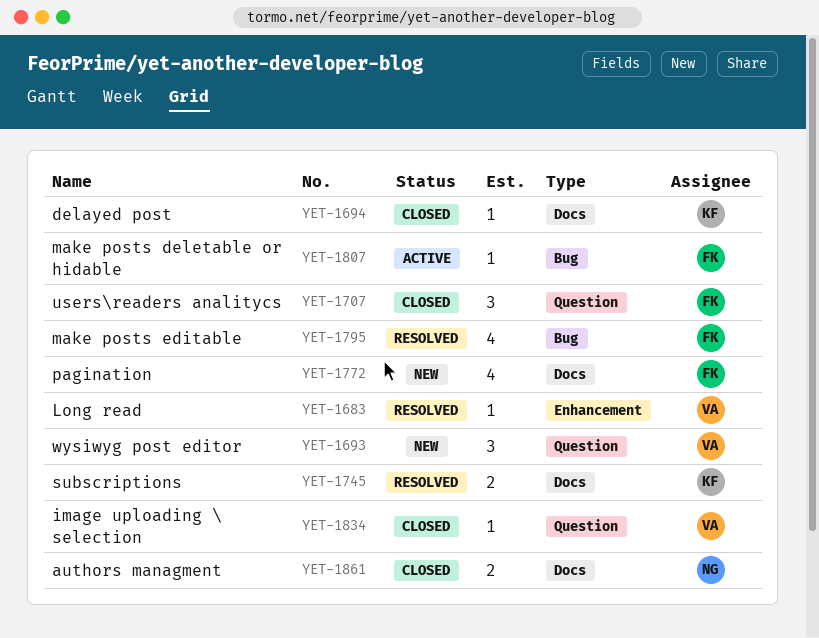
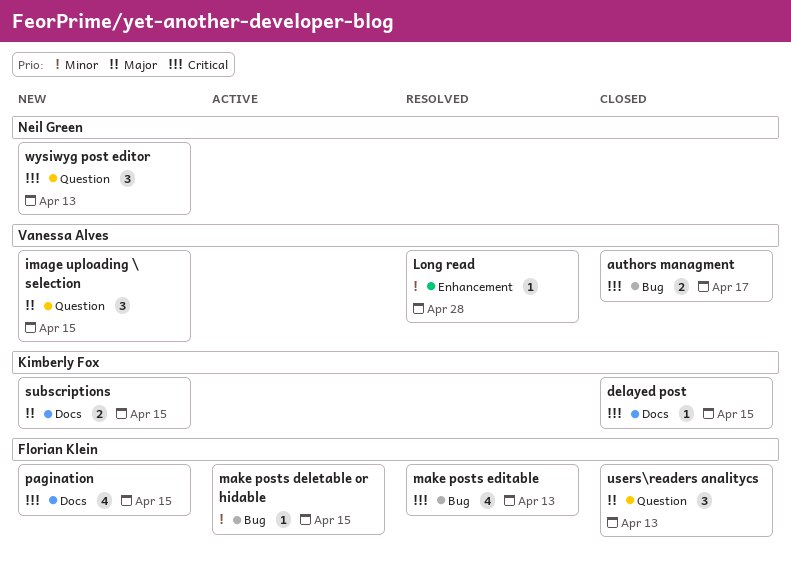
authors managment, owner: Neil Green -> Vanessa Alves
authors managment, label: Docs -> Bug
image uploading \ selection, status: Closed -> New
image uploading \ selection, estimate: 1 -> 3
subscriptions, status: Resolved -> New
wysiwyg post editor, owner: Vanessa Alves -> Neil Green

